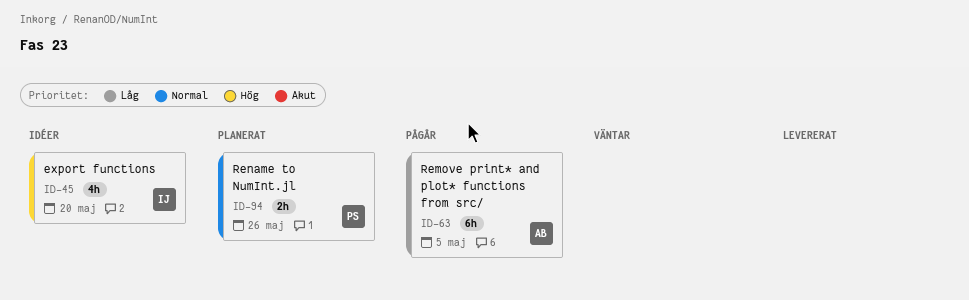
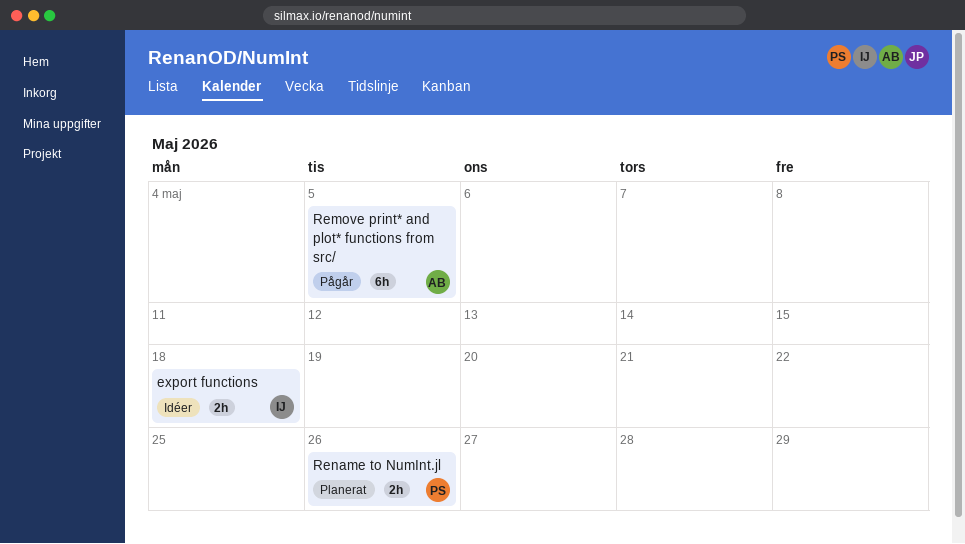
export functions, estimate: 4h -> 2h
export functions, due: May 20 -> May 18

